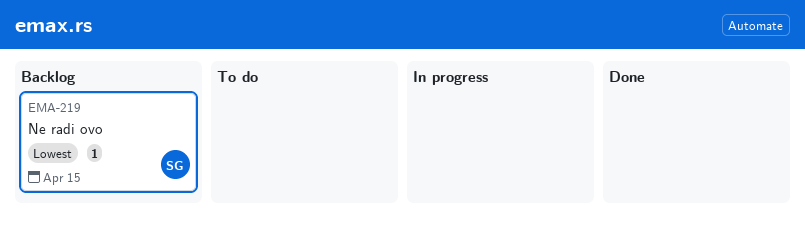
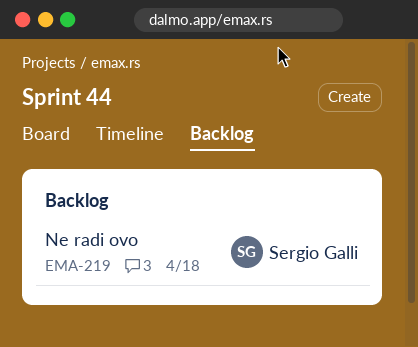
EMA-219, due: Apr 15 -> Apr 18

